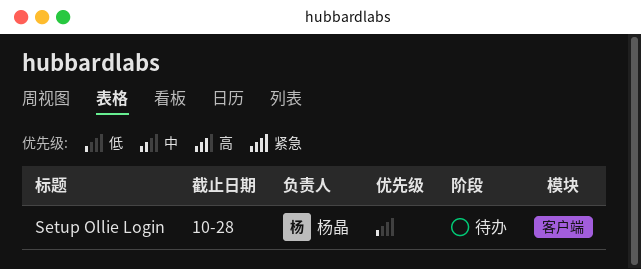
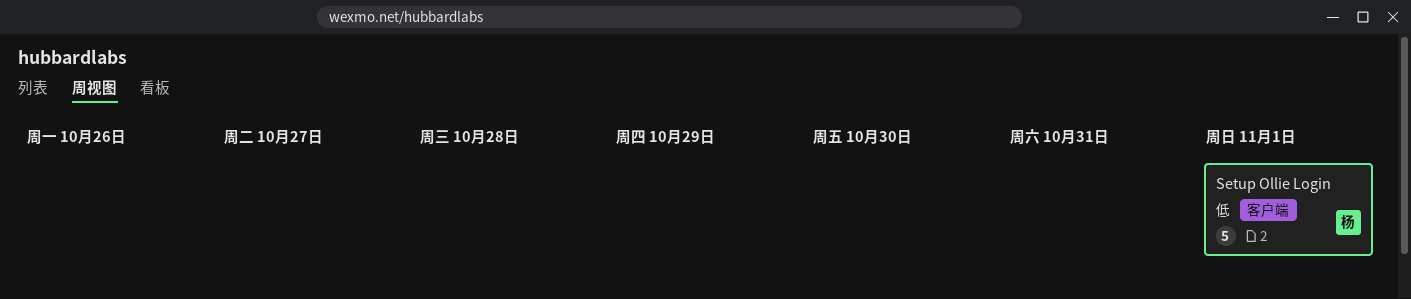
Setup Ollie Login, due: Oct 28 -> Nov 1

